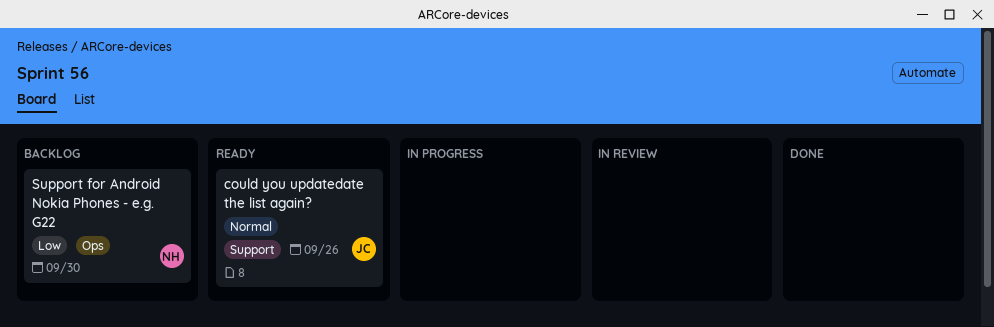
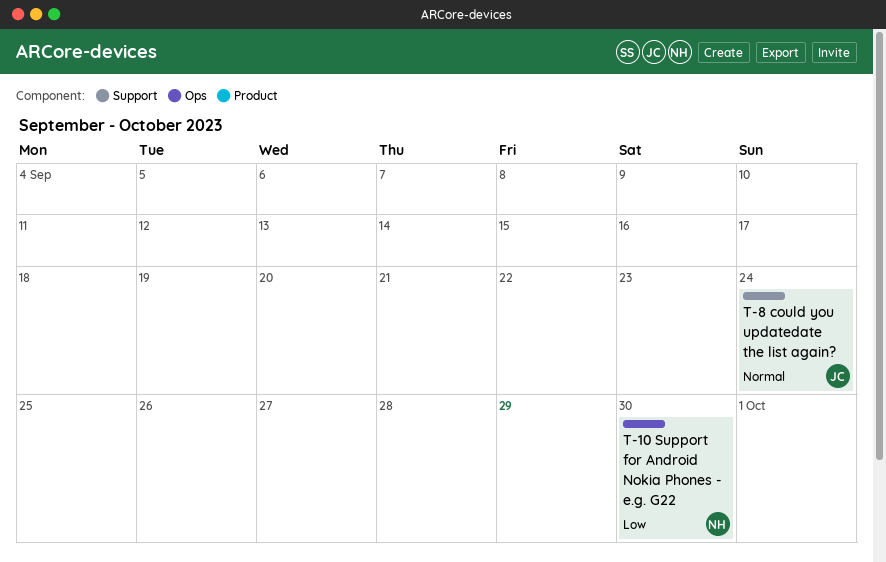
could you updatedate the list again?, due: Sep 26 -> Sep 24

